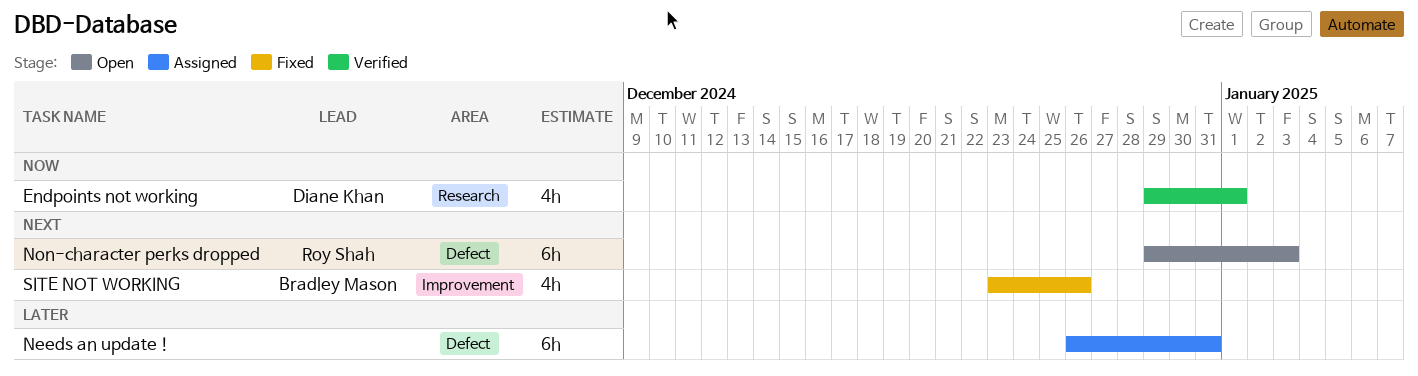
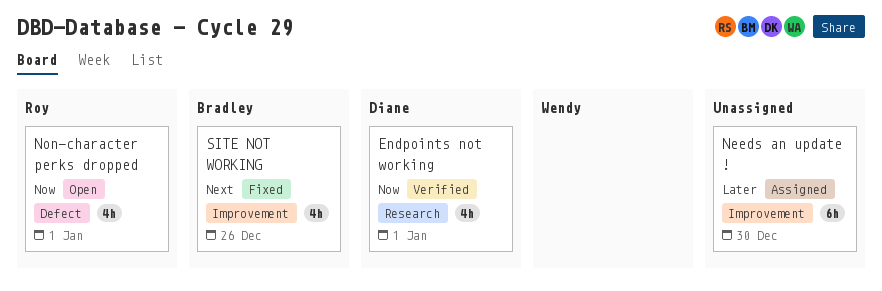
Needs an update !, label: Defect -> Improvement
Needs an update !, due: Dec 31 -> Dec 30
Non-character perks dropped, priority: Next -> Now
Non-character perks dropped, estimate: 6h -> 4h
Non-character perks dropped, due: Jan 3 -> Jan 1

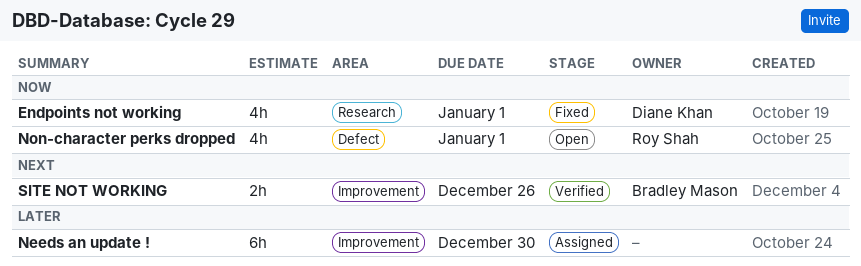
Endpoints not working, status: Verified -> Fixed
SITE NOT WORKING, status: Fixed -> Verified
SITE NOT WORKING, estimate: 4h -> 2h

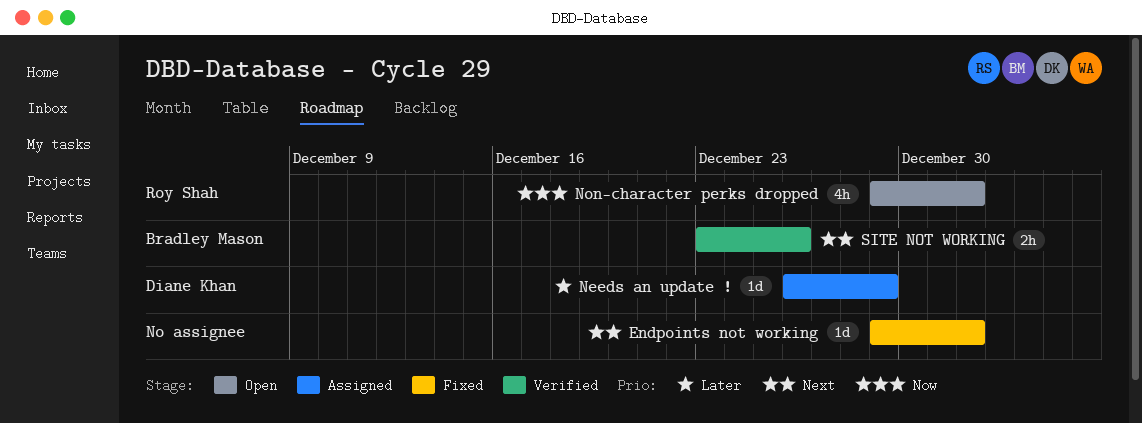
Endpoints not working, owner: Diane Khan -> none
Endpoints not working, priority: Now -> Next
Endpoints not working, estimate: 4h -> 1d
Needs an update !, owner: none -> Diane Khan
Needs an update !, estimate: 6h -> 1d
Needs an update !, due: Dec 30 -> Dec 29

